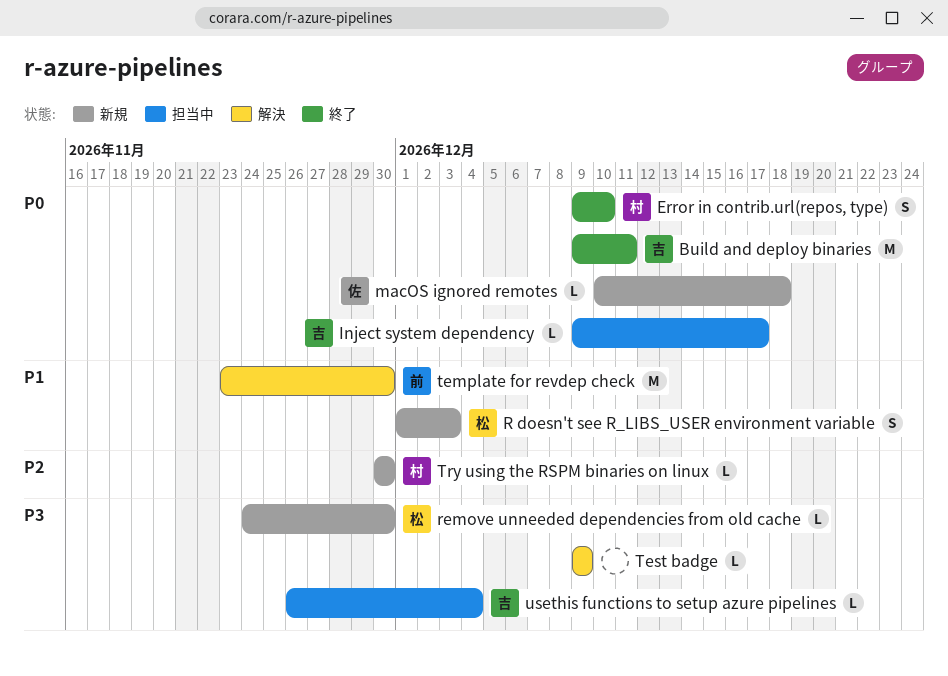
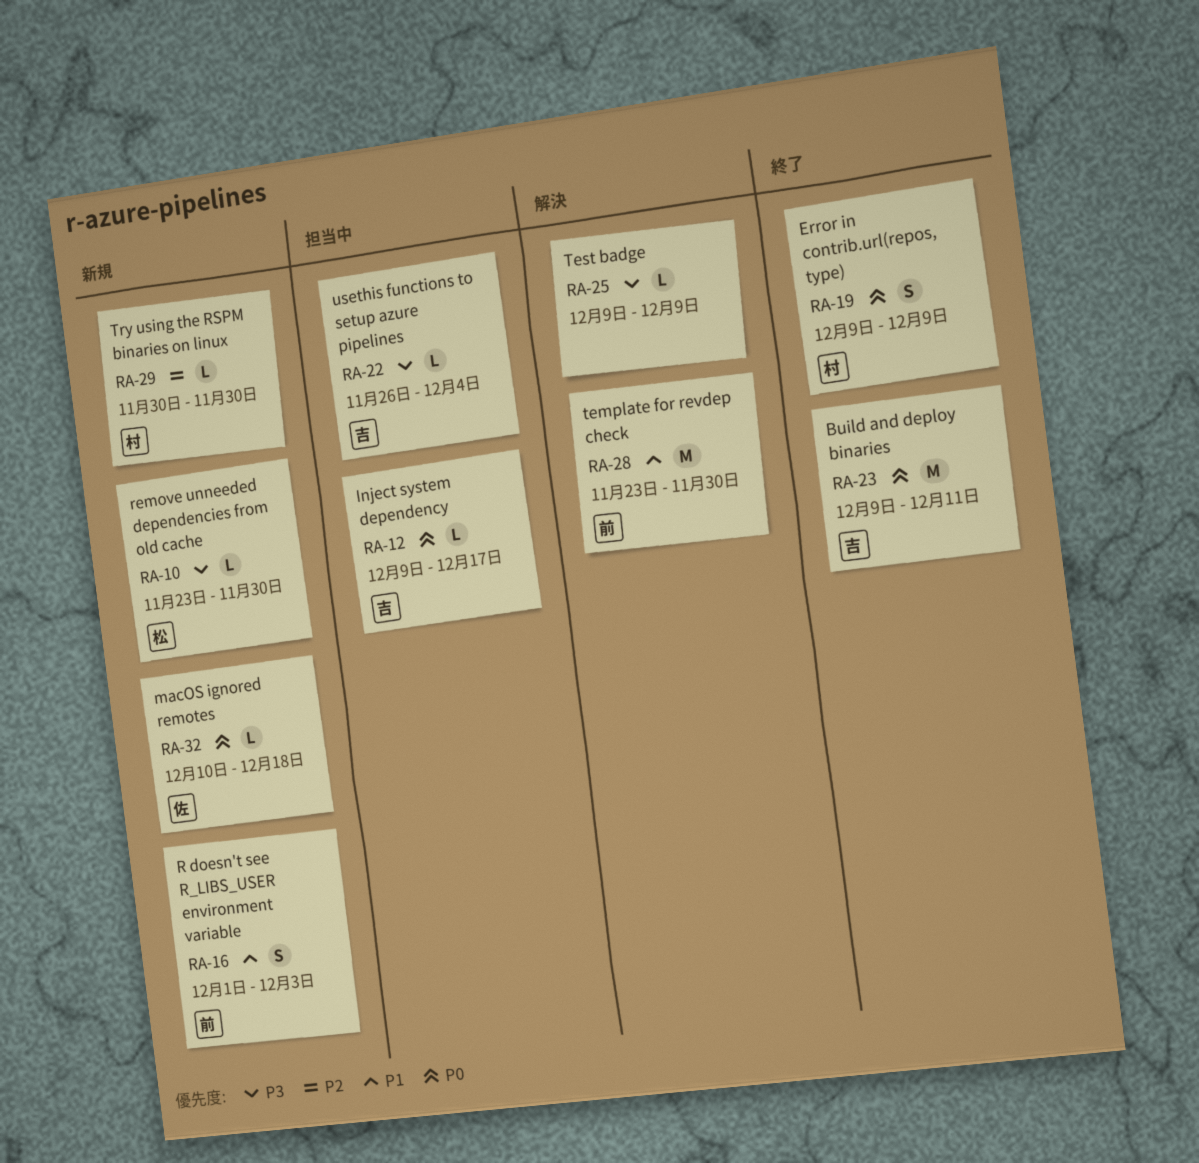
Error in contrib.url(repos, type), due: Dec 10 -> Dec 9
R doesn't see R_LIBS_USER environment variable, owner: 松 -> 前
remove unneeded dependencies from old cache, start: Nov 24 -> Nov 23

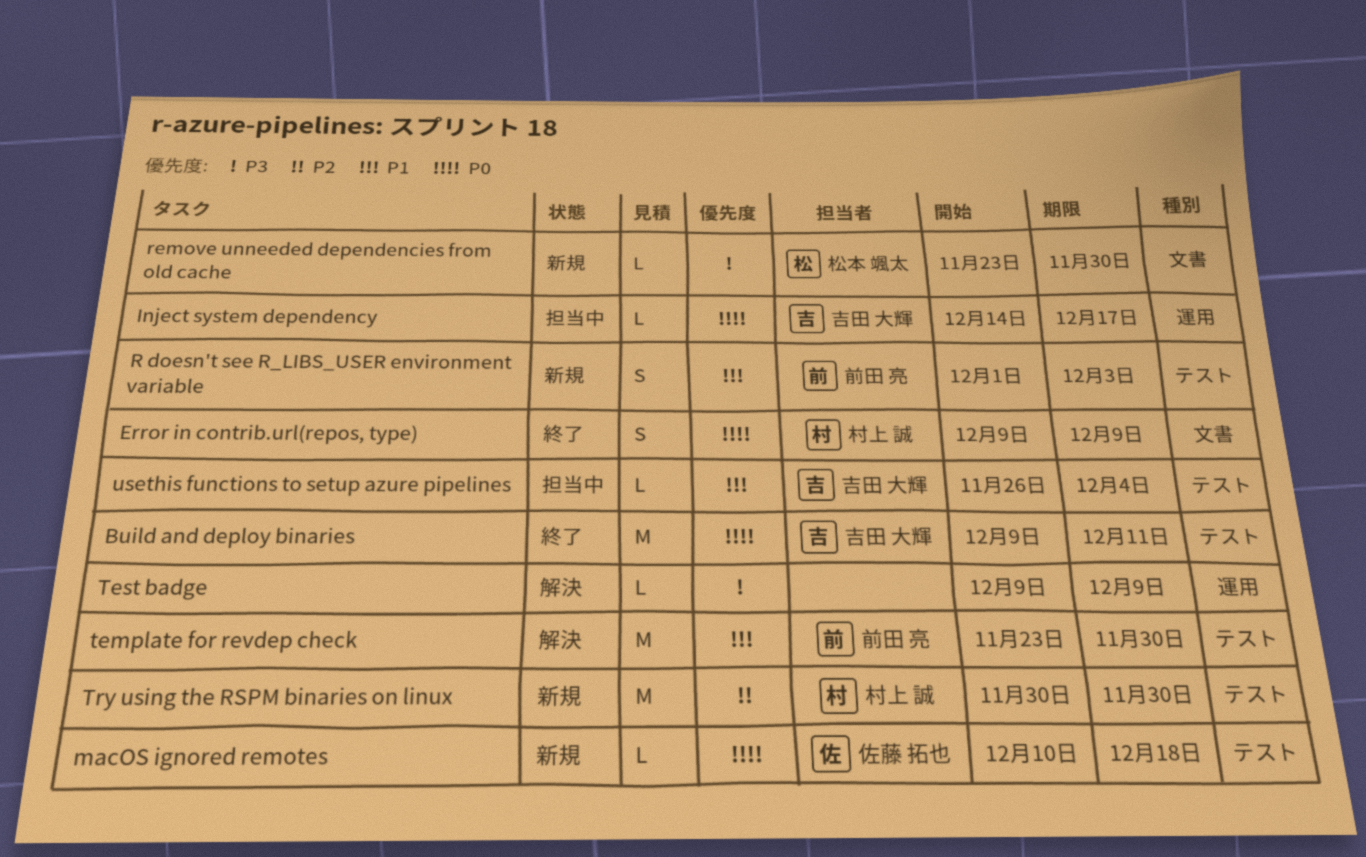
Inject system dependency, start: Dec 9 -> Dec 14
Try using the RSPM binaries on linux, estimate: L -> M
usethis functions to setup azure pipelines, priority: P3 -> P1

